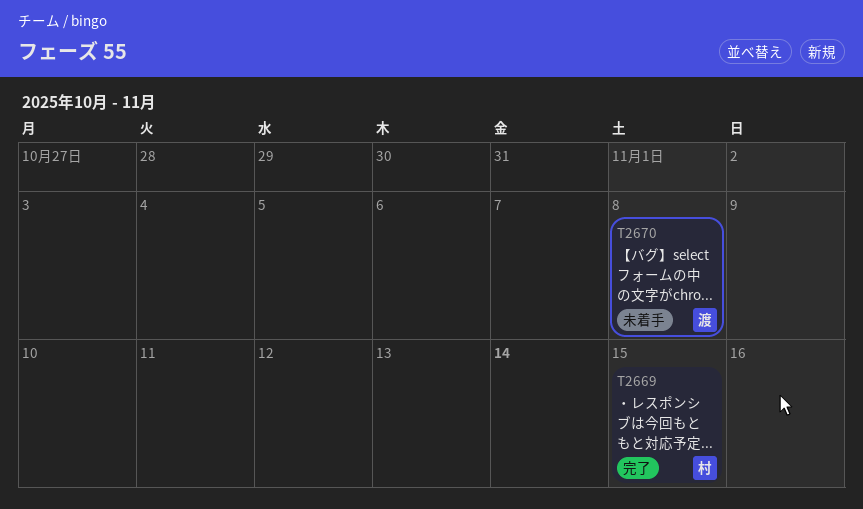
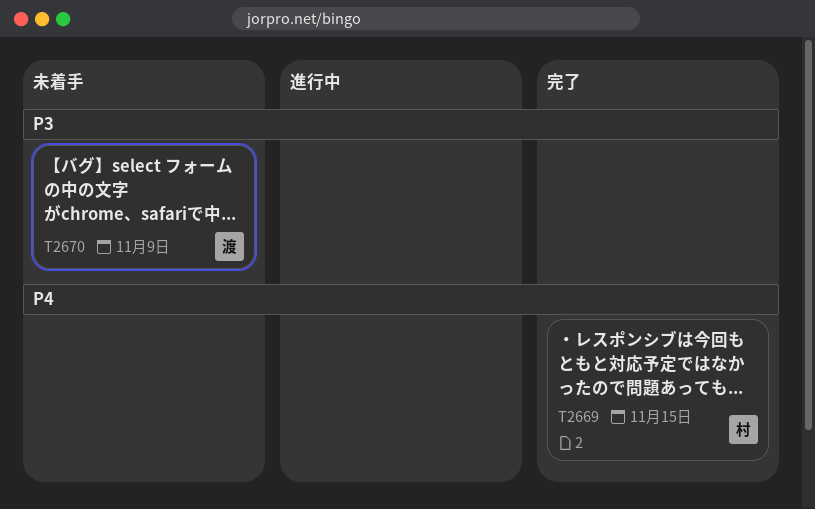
T2670, due: Nov 8 -> Nov 9

